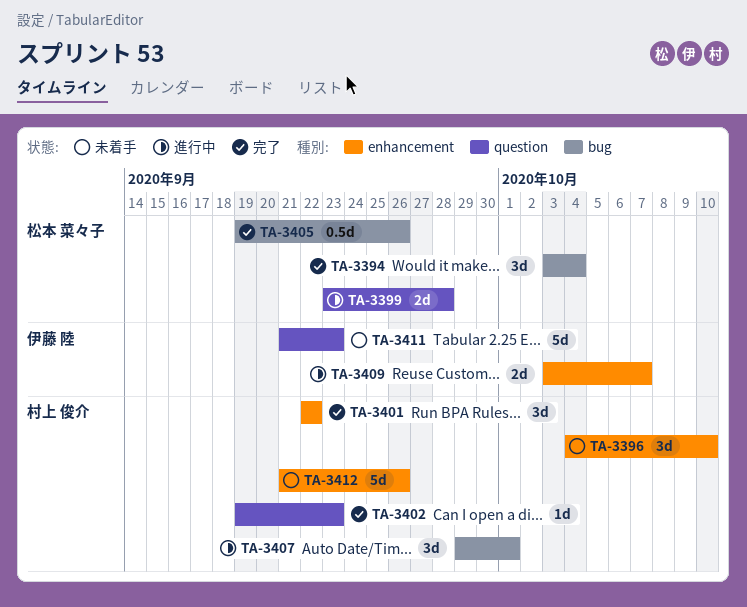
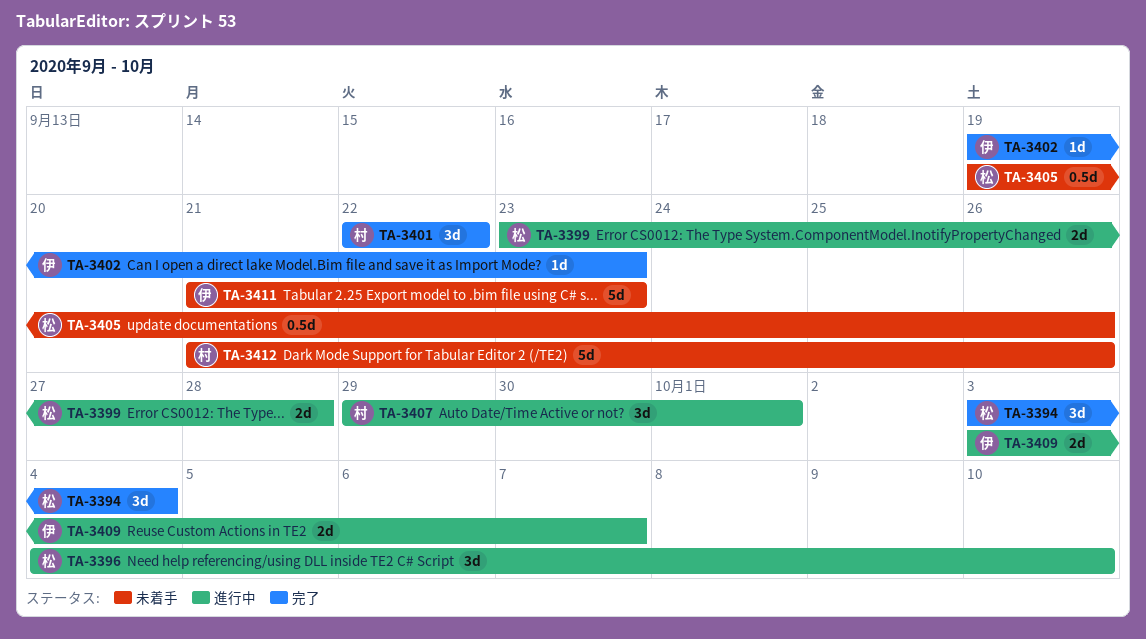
TA-3396, status: 未着手 -> 進行中
TA-3396, owner: 村上 俊介 -> 松本 菜々子
TA-3402, owner: 村上 俊介 -> 伊藤 陸
TA-3405, status: 完了 -> 未着手

